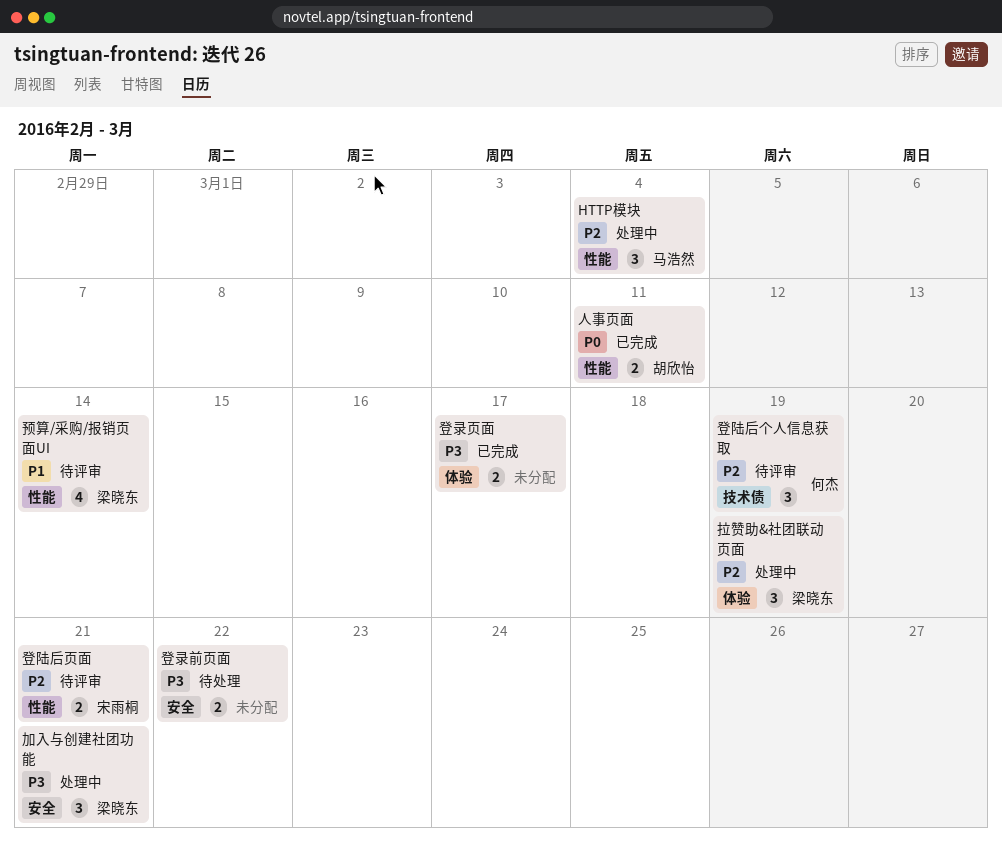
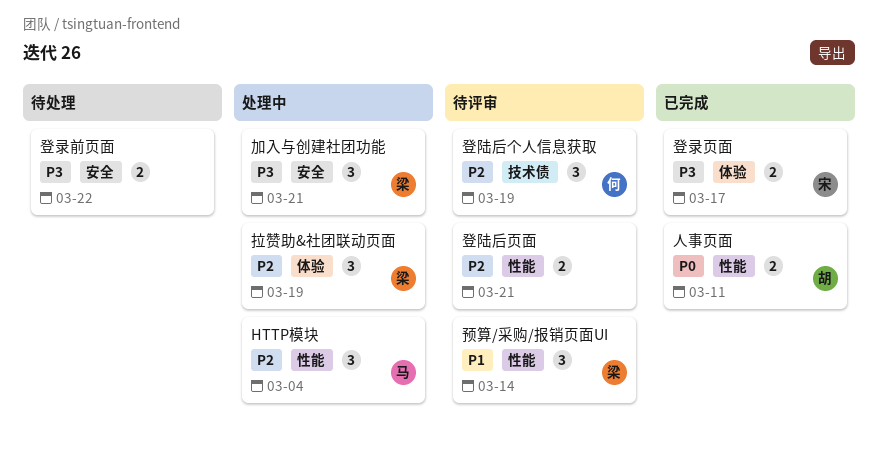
登录页面, owner: none -> 宋雨桐
登陆后页面, owner: 宋雨桐 -> none
预算/采购/报销页面UI, estimate: 4 -> 3

